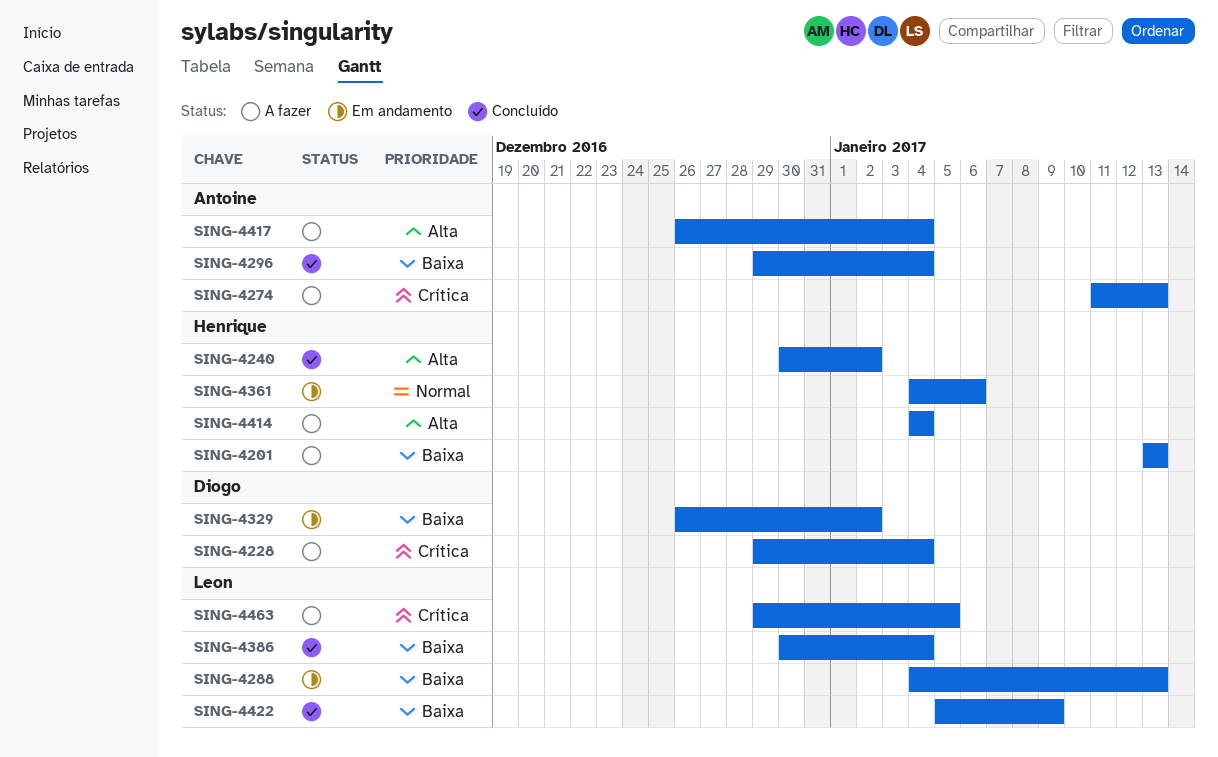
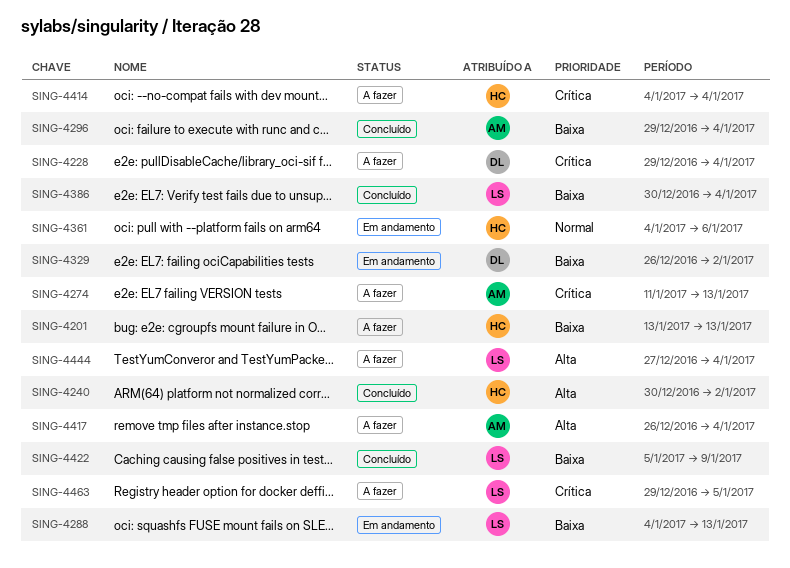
SING-4414, priority: Alta -> Crítica
SING-4444: none -> present

